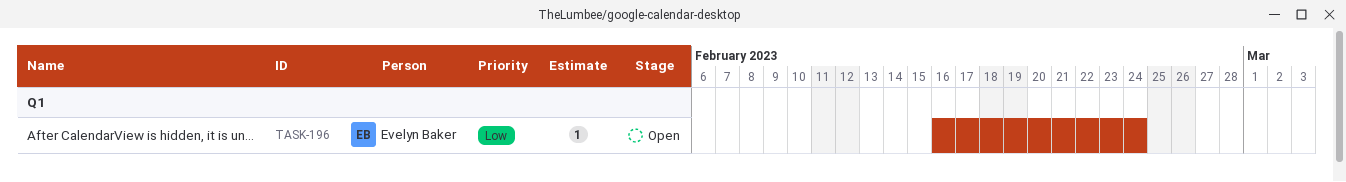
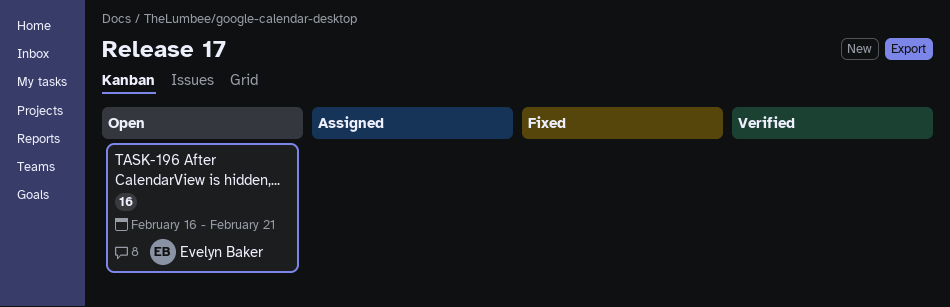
TASK-196, estimate: 1 -> 16
TASK-196, due: Feb 24 -> Feb 21

